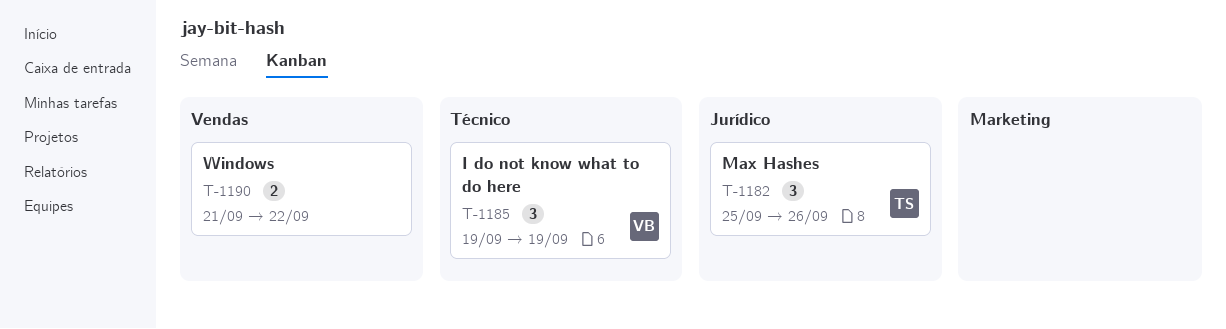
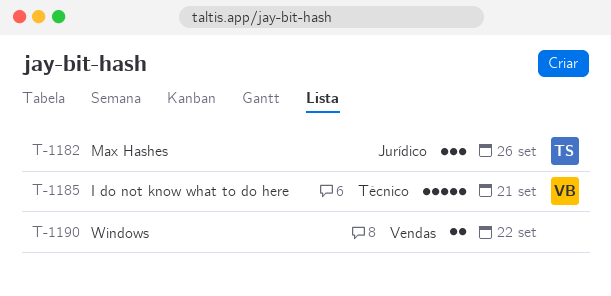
T-1185, estimate: 3 -> 5
T-1185, due: Sep 19 -> Sep 21

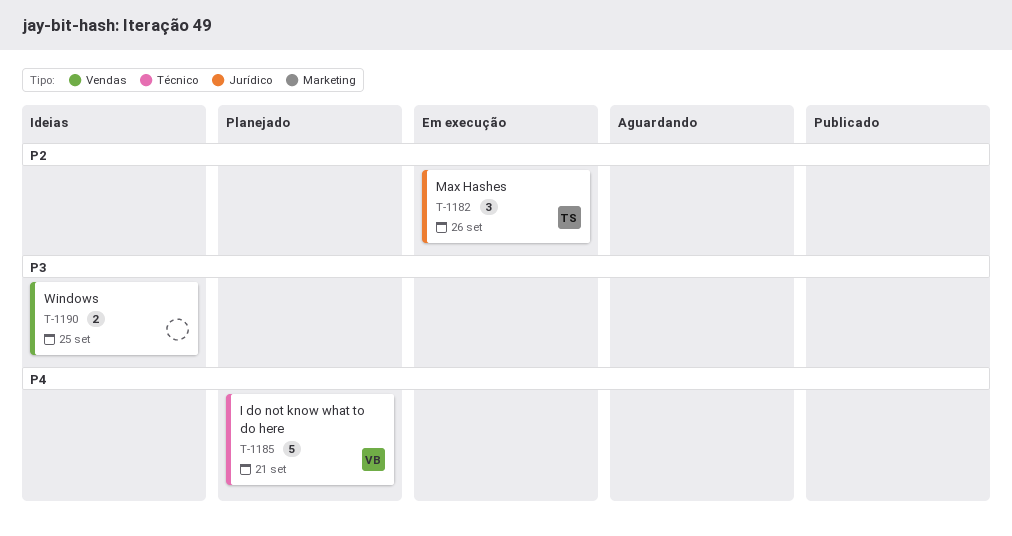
T-1190, due: Sep 22 -> Sep 25

